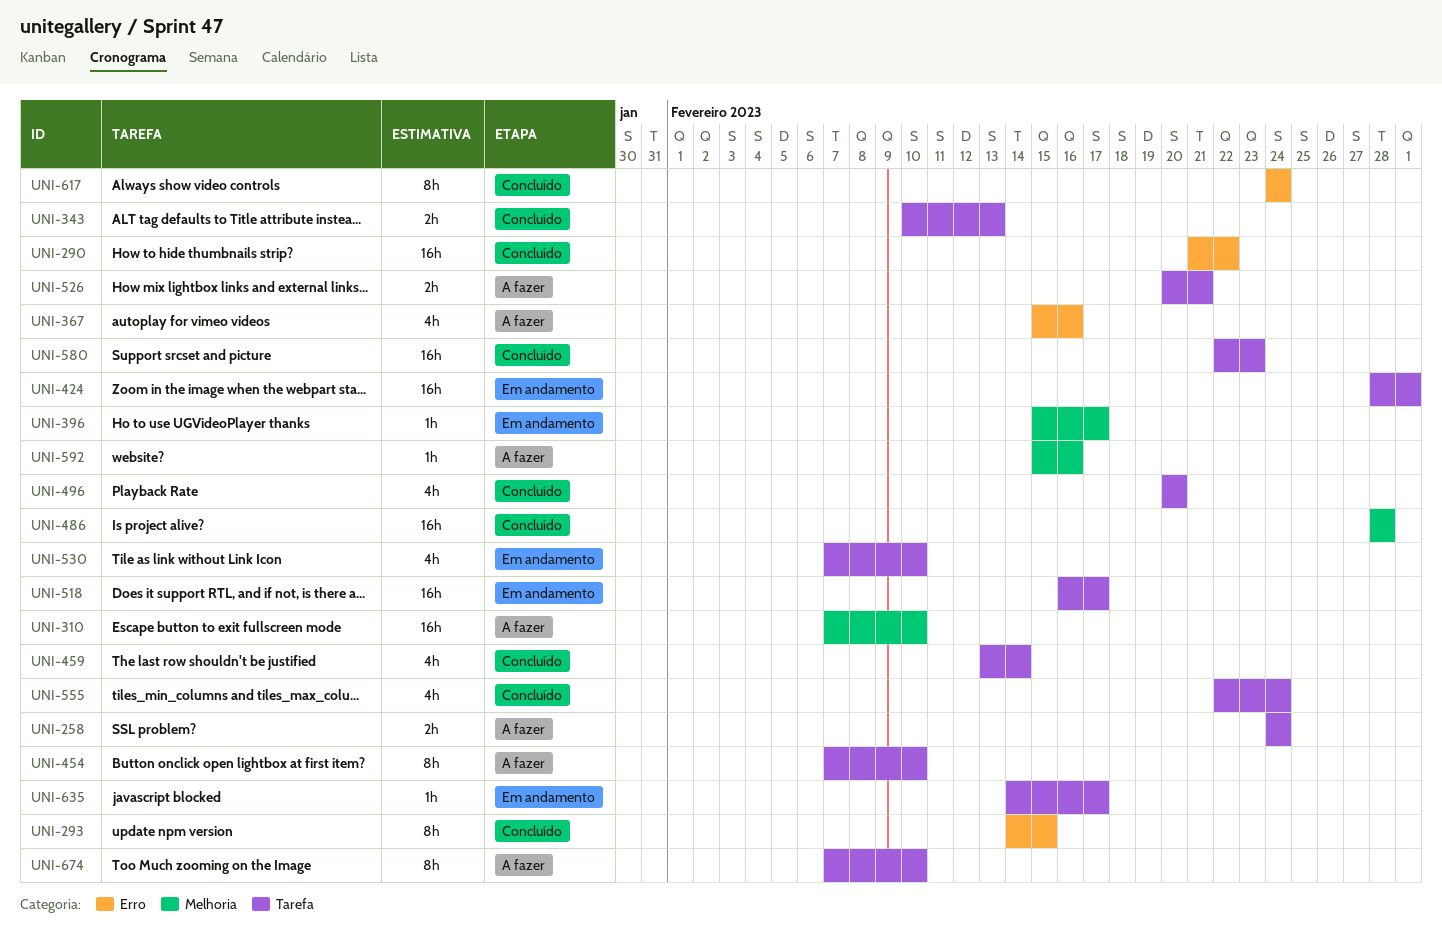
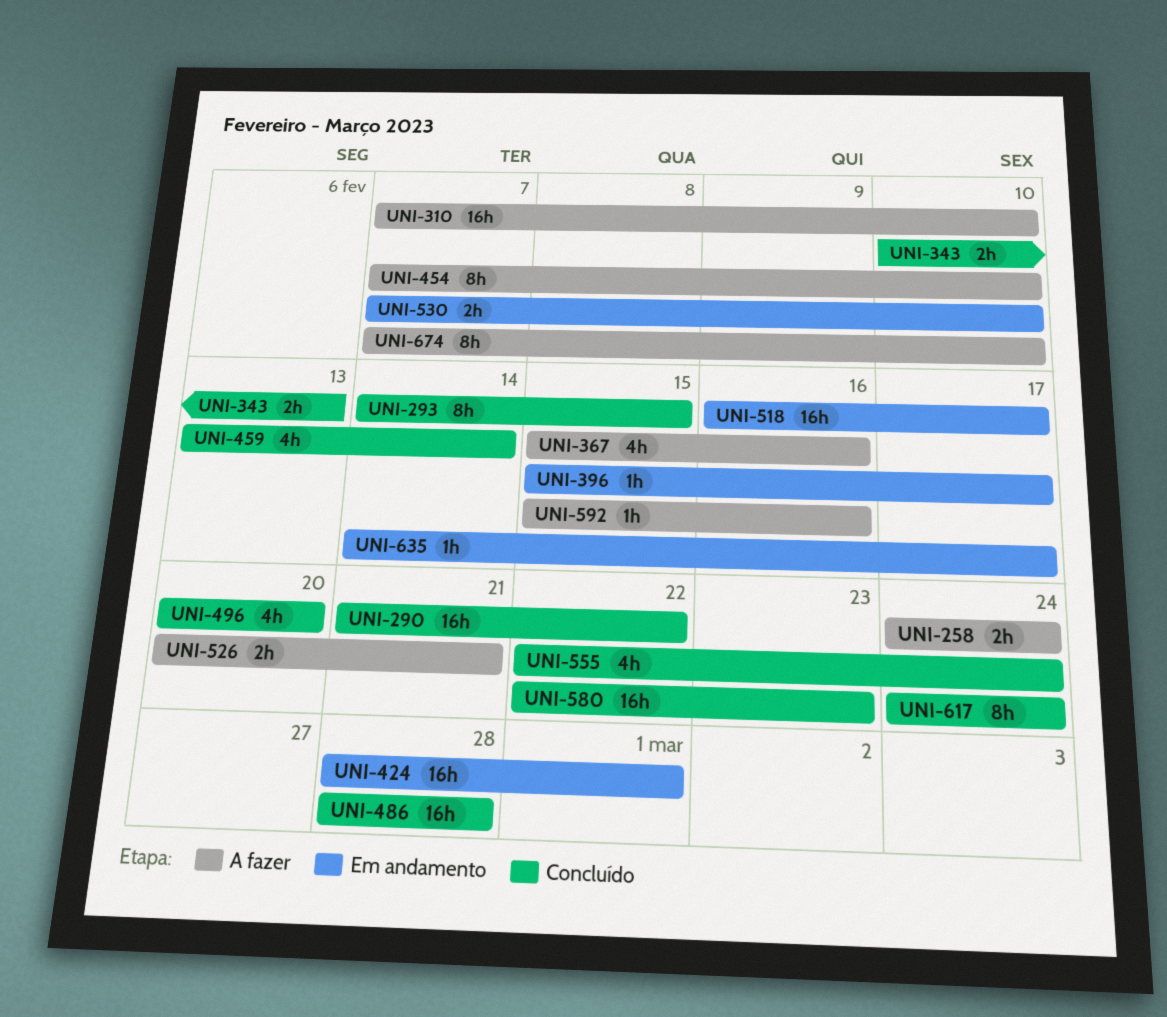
UNI-530, estimate: 4h -> 2h

